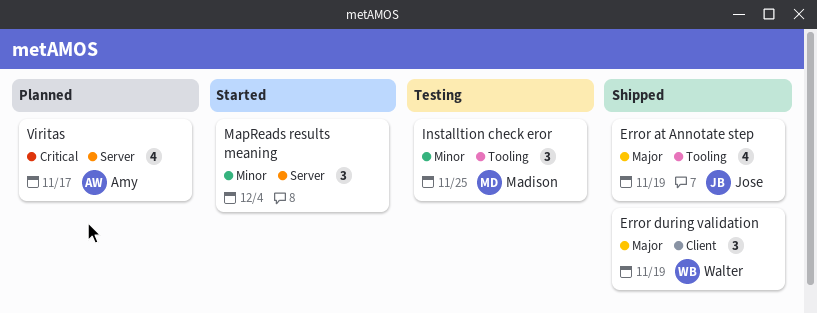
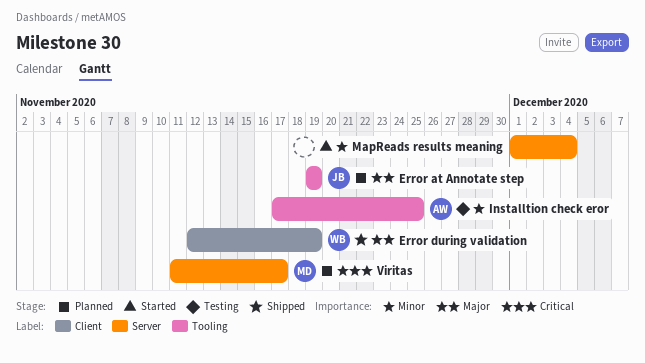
Error at Annotate step, status: Shipped -> Planned
Installtion check eror, owner: Madison -> Amy
Viritas, owner: Amy -> Madison

